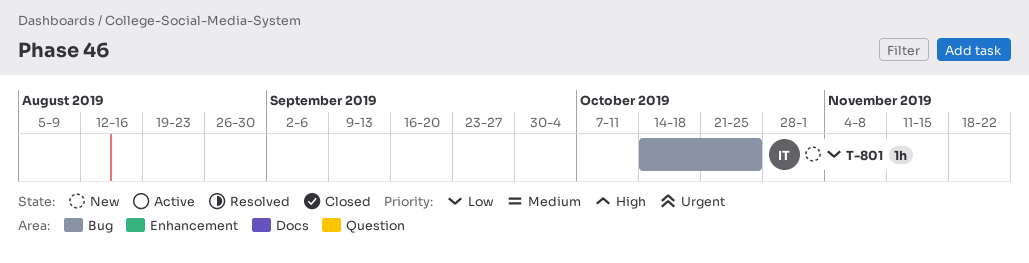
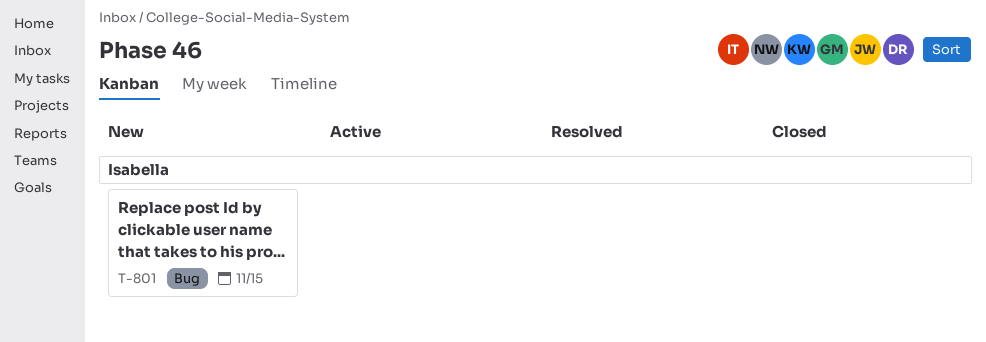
T-801, due: Oct 25 -> Nov 15

